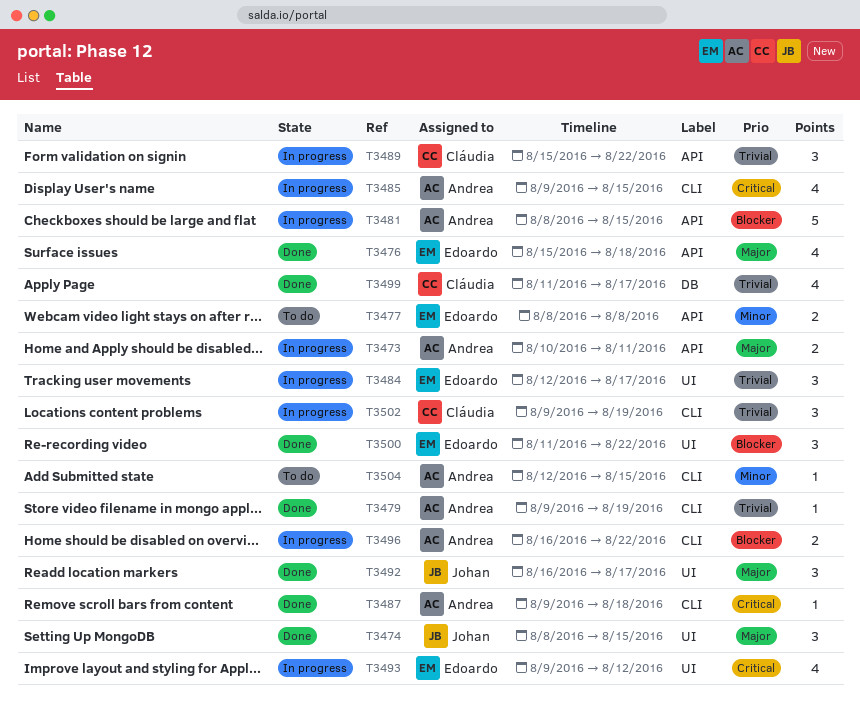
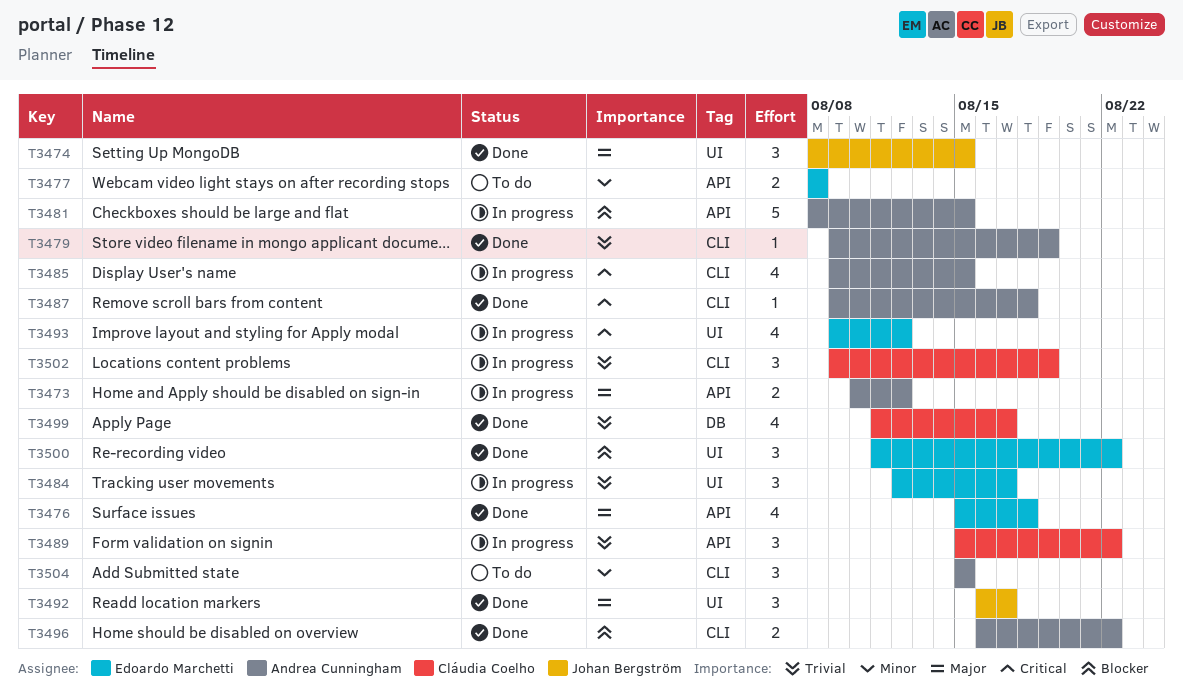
T3473, due: Aug 11 -> Aug 12
T3496, status: In progress -> Done
T3504, estimate: 1 -> 3
T3504, start: Aug 12 -> Aug 15

